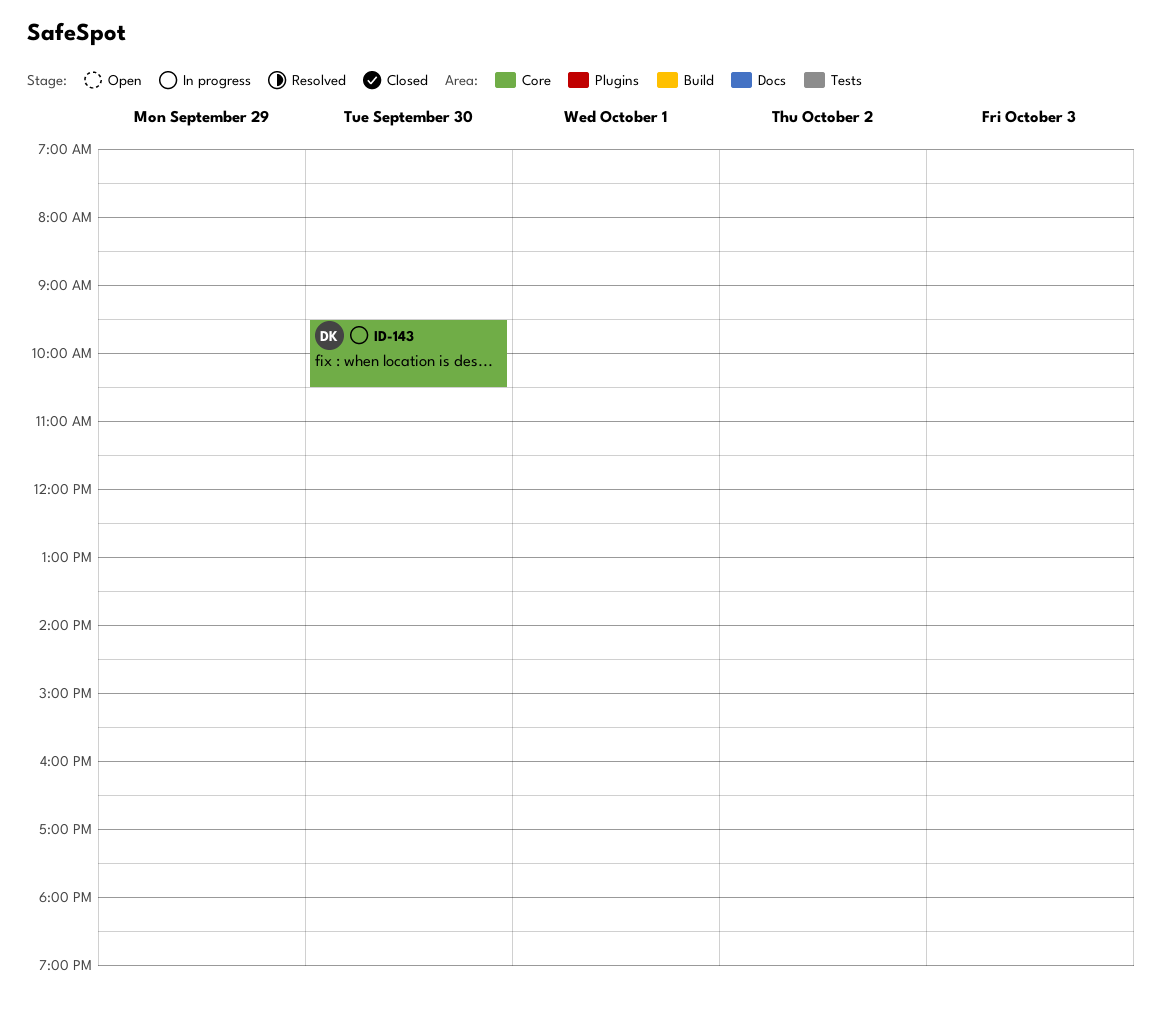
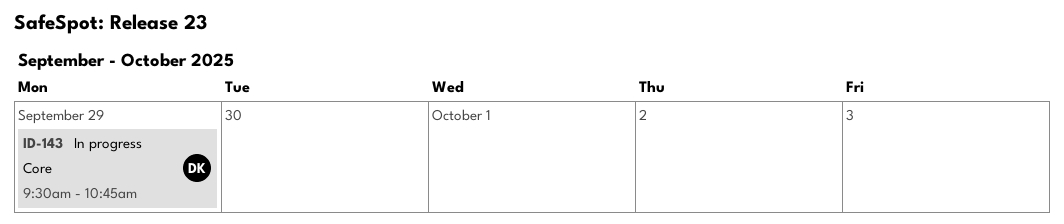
ID-143, day: Sep 30 -> Sep 29
ID-143, ends: 10:30 -> 10:45

